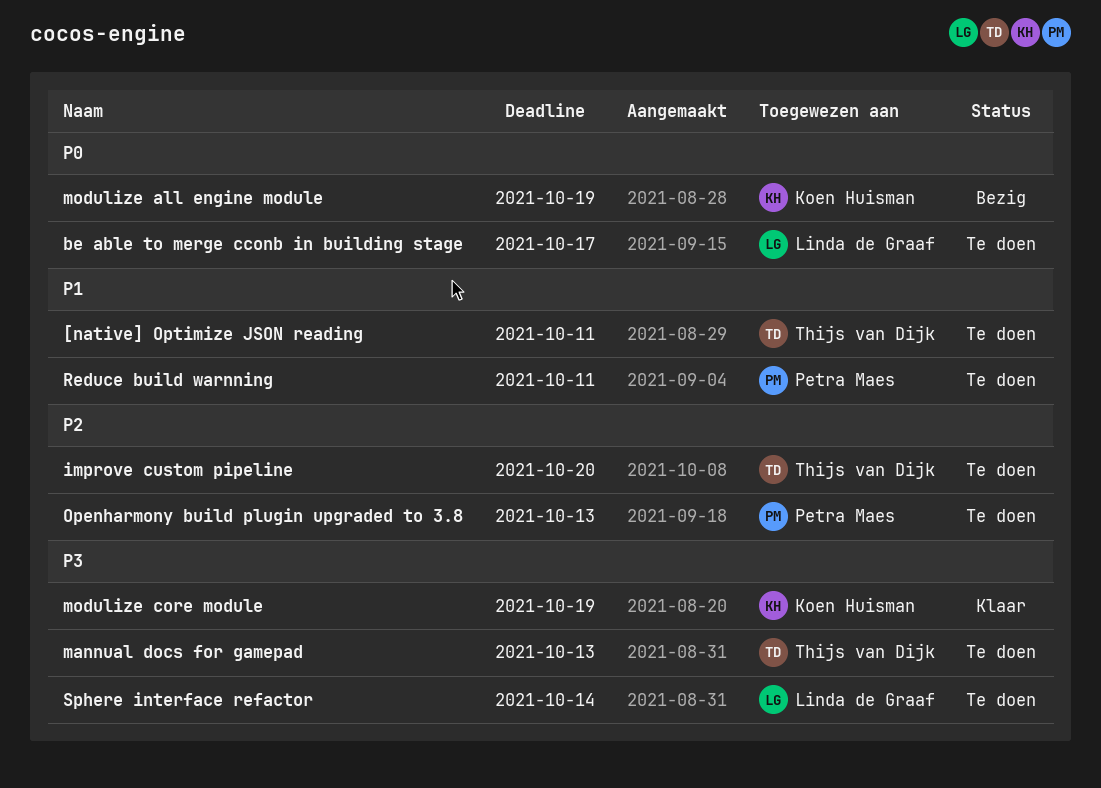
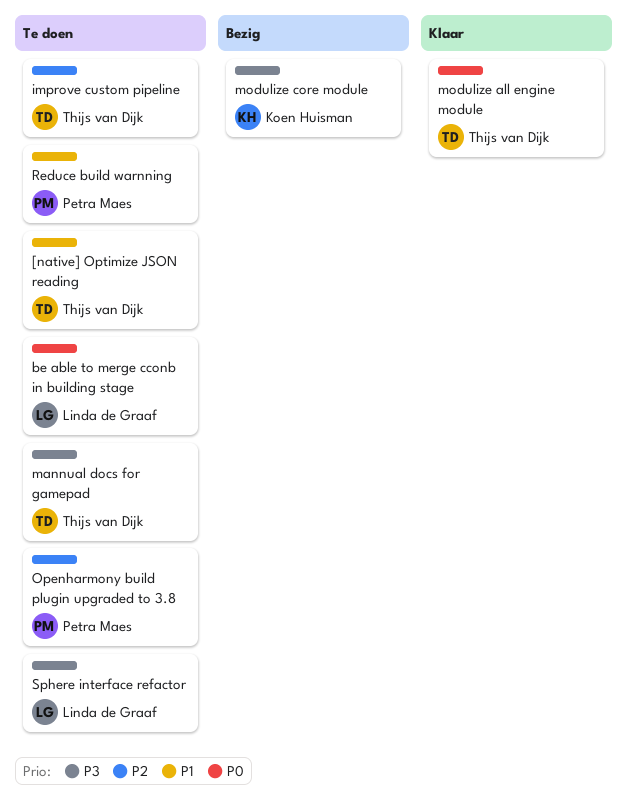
modulize all engine module, status: Bezig -> Klaar
modulize all engine module, owner: Koen Huisman -> Thijs van Dijk
modulize core module, status: Klaar -> Bezig

